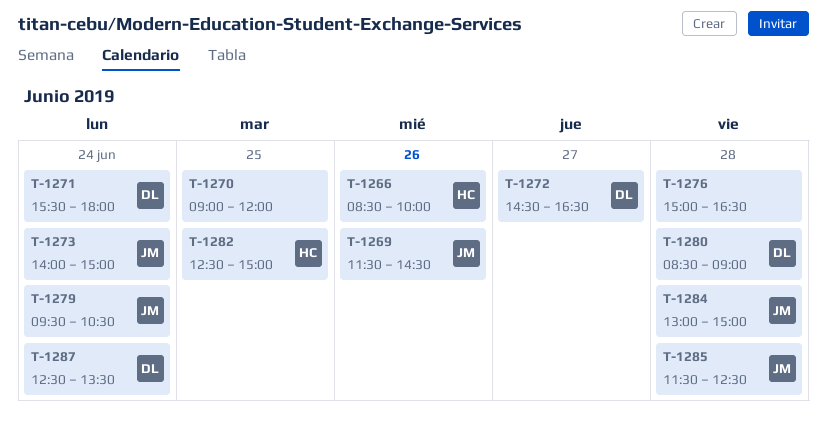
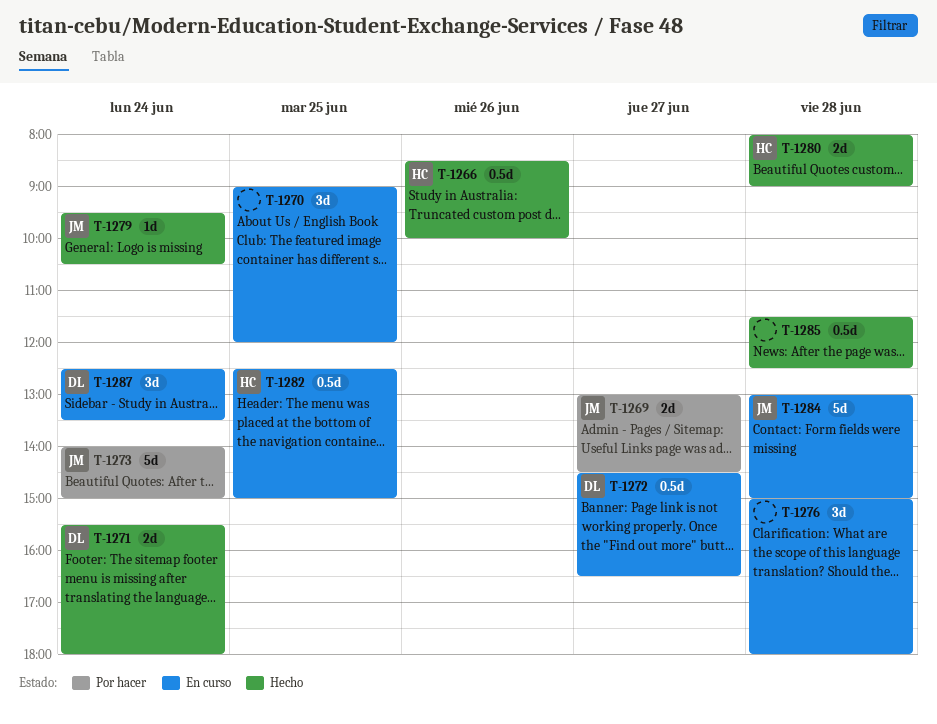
T-1269, day: Jun 26 -> Jun 27
T-1269, begins: 11:30 -> 13:00
T-1276, ends: 16:30 -> 18:00
T-1280, owner: DL -> HC
T-1280, begins: 08:30 -> 08:00
T-1285, owner: JM -> none

